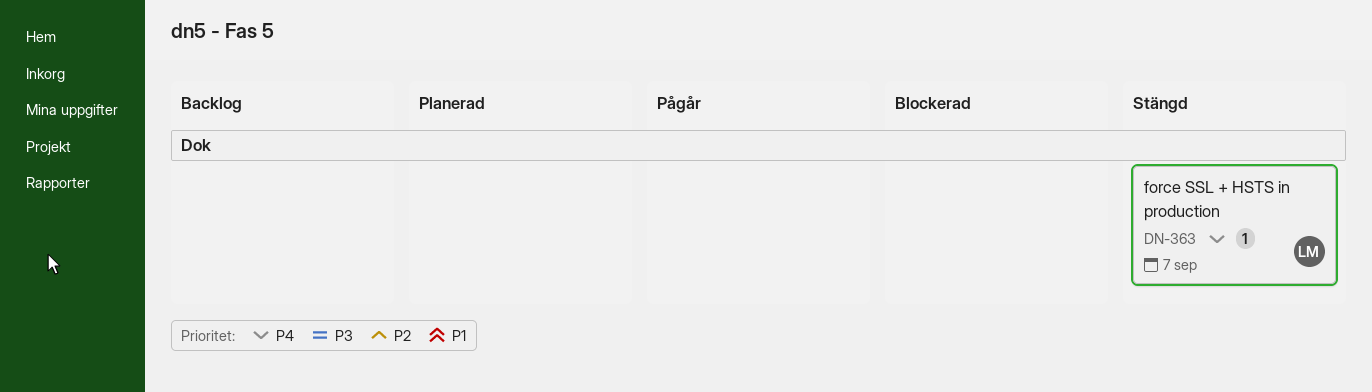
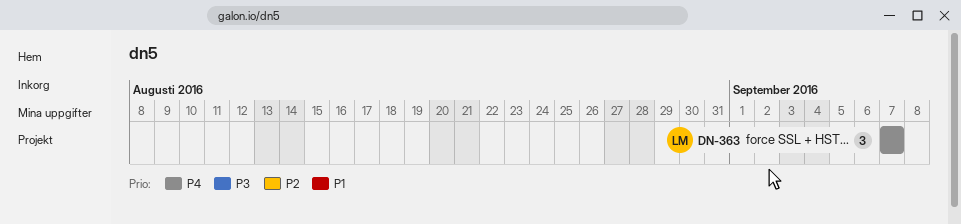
DN-363, estimate: 1 -> 3

